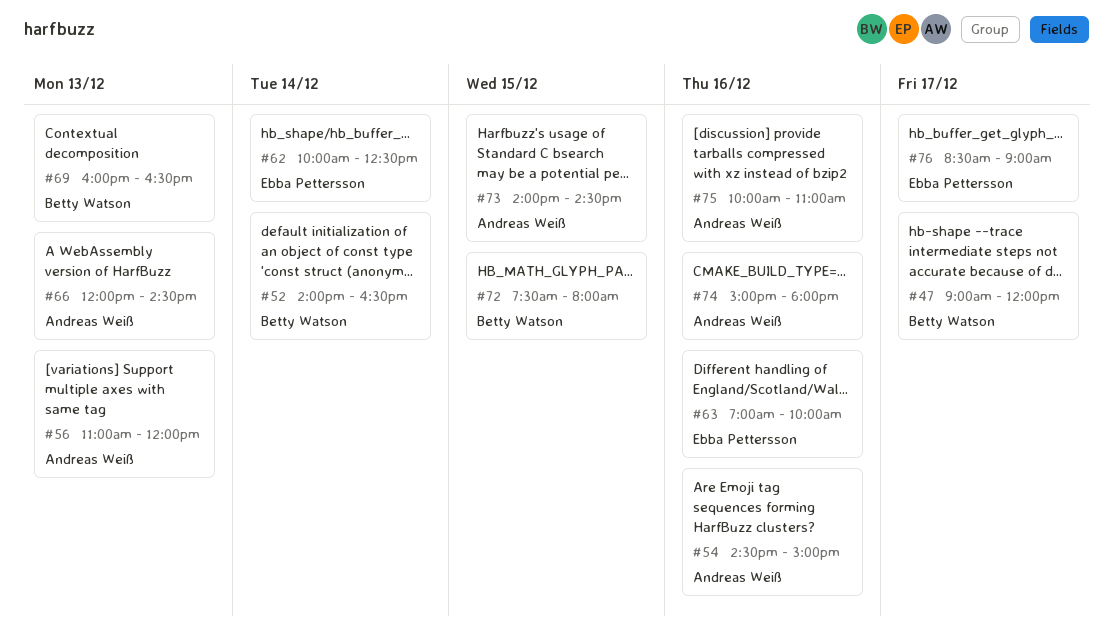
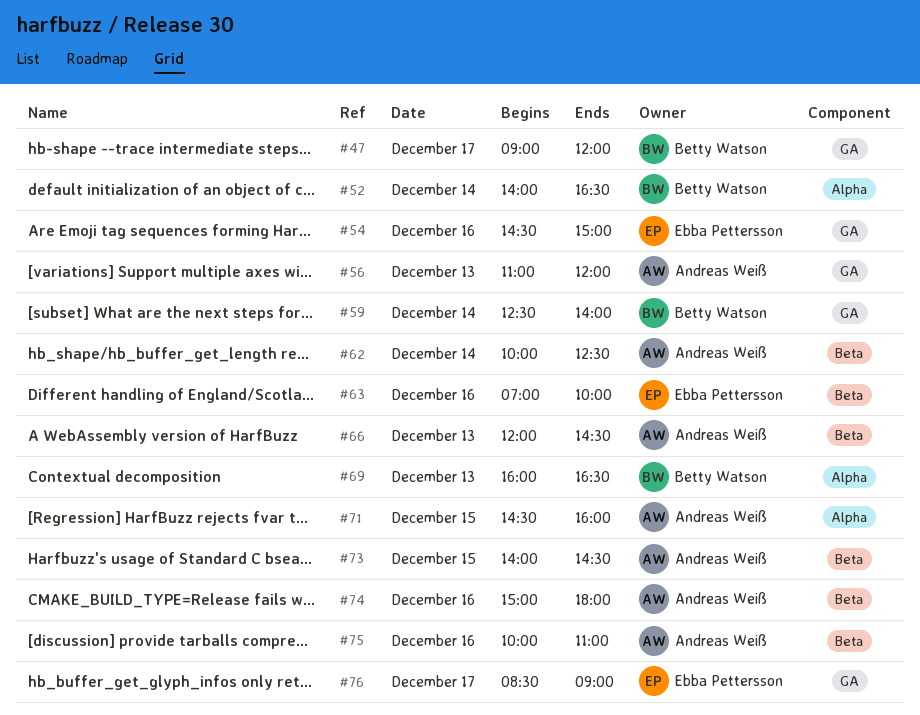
#54, owner: Andreas Weiß -> Ebba Pettersson
#59: none -> present
#62, owner: Ebba Pettersson -> Andreas Weiß
#71: none -> present
#72: present -> none

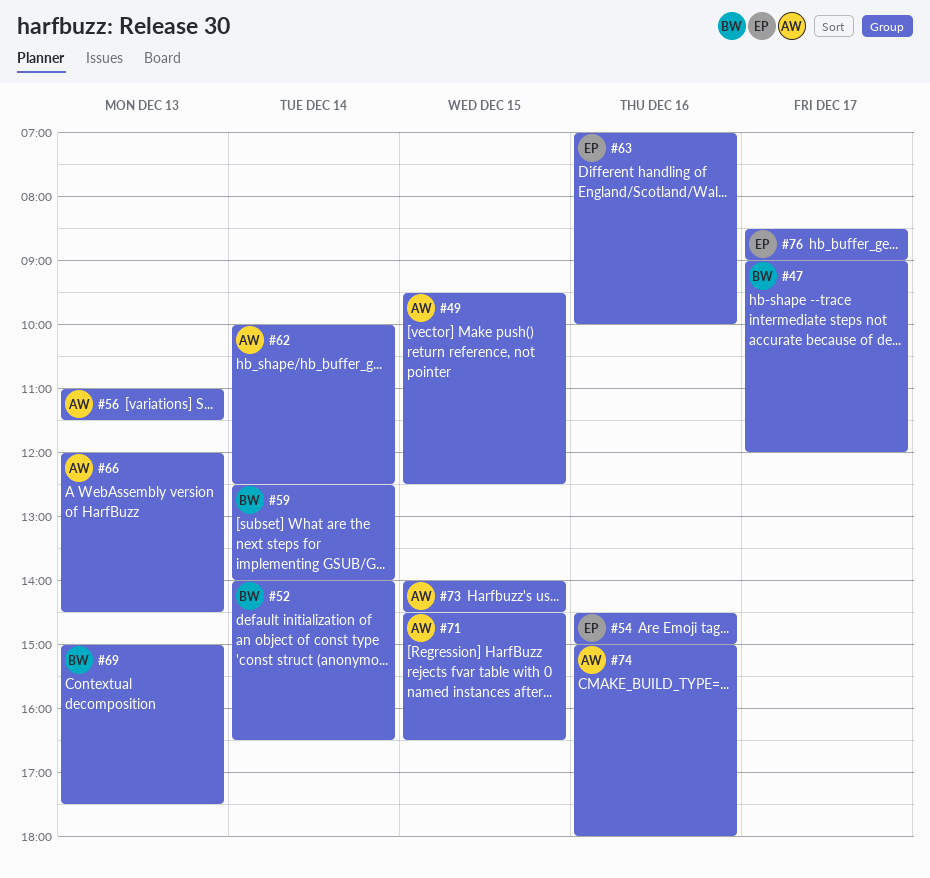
#49: none -> present
#56, ends: 12:00 -> 11:30
#69, begins: 16:00 -> 15:00
#69, ends: 16:30 -> 17:30
#71, ends: 16:00 -> 16:30
#75: present -> none

